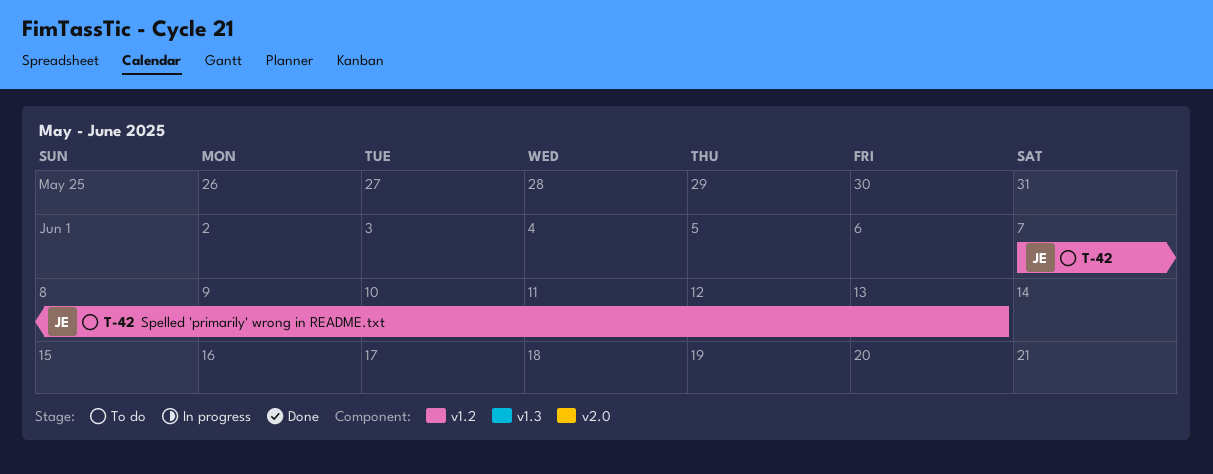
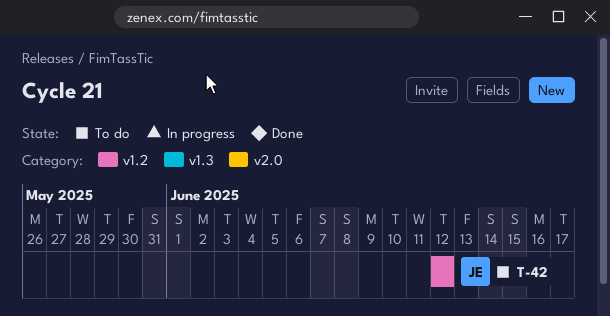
T-42, start: Jun 7 -> Jun 12
T-42, due: Jun 13 -> Jun 12

